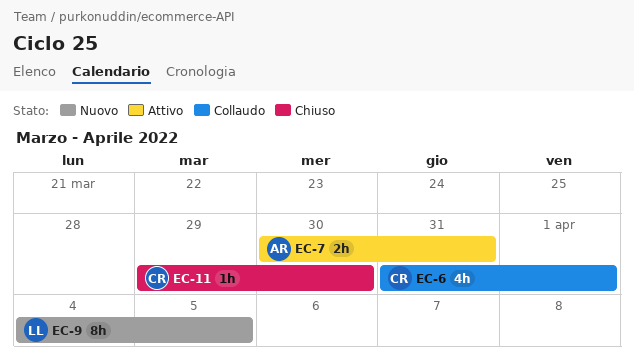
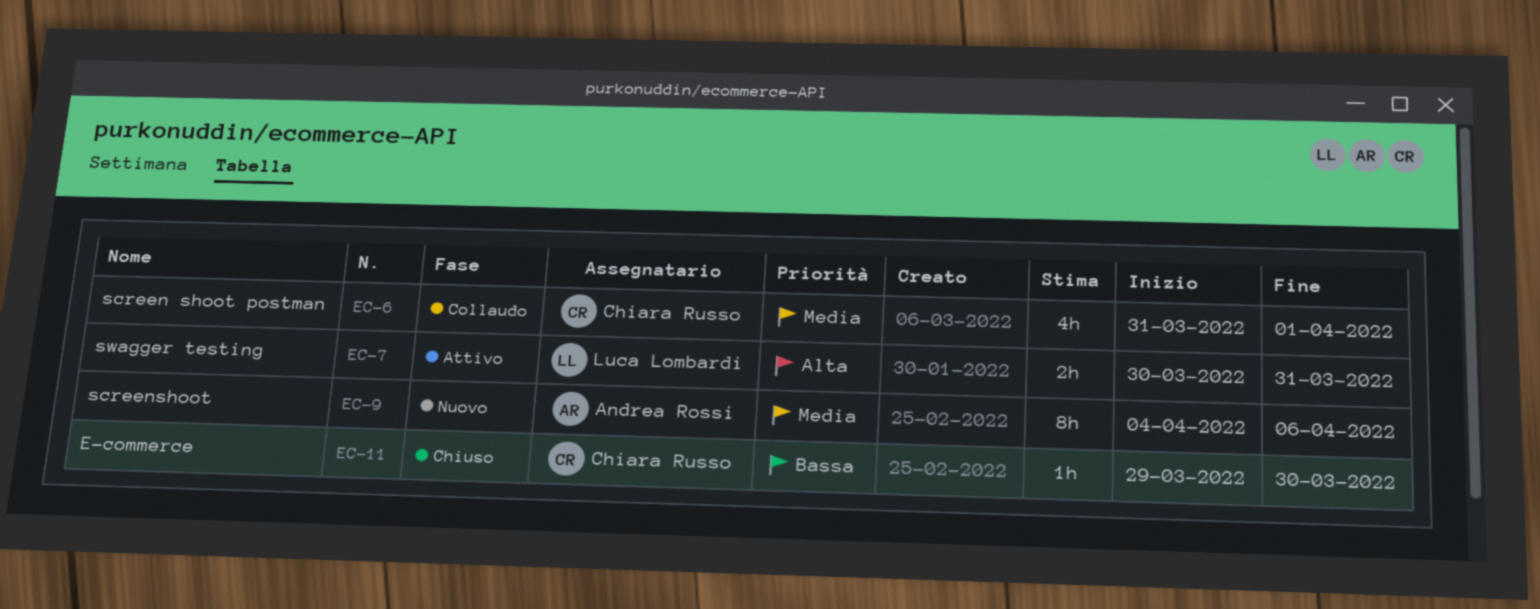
EC-7, owner: Andrea Rossi -> Luca Lombardi
EC-9, owner: Luca Lombardi -> Andrea Rossi
EC-9, due: Apr 5 -> Apr 6

